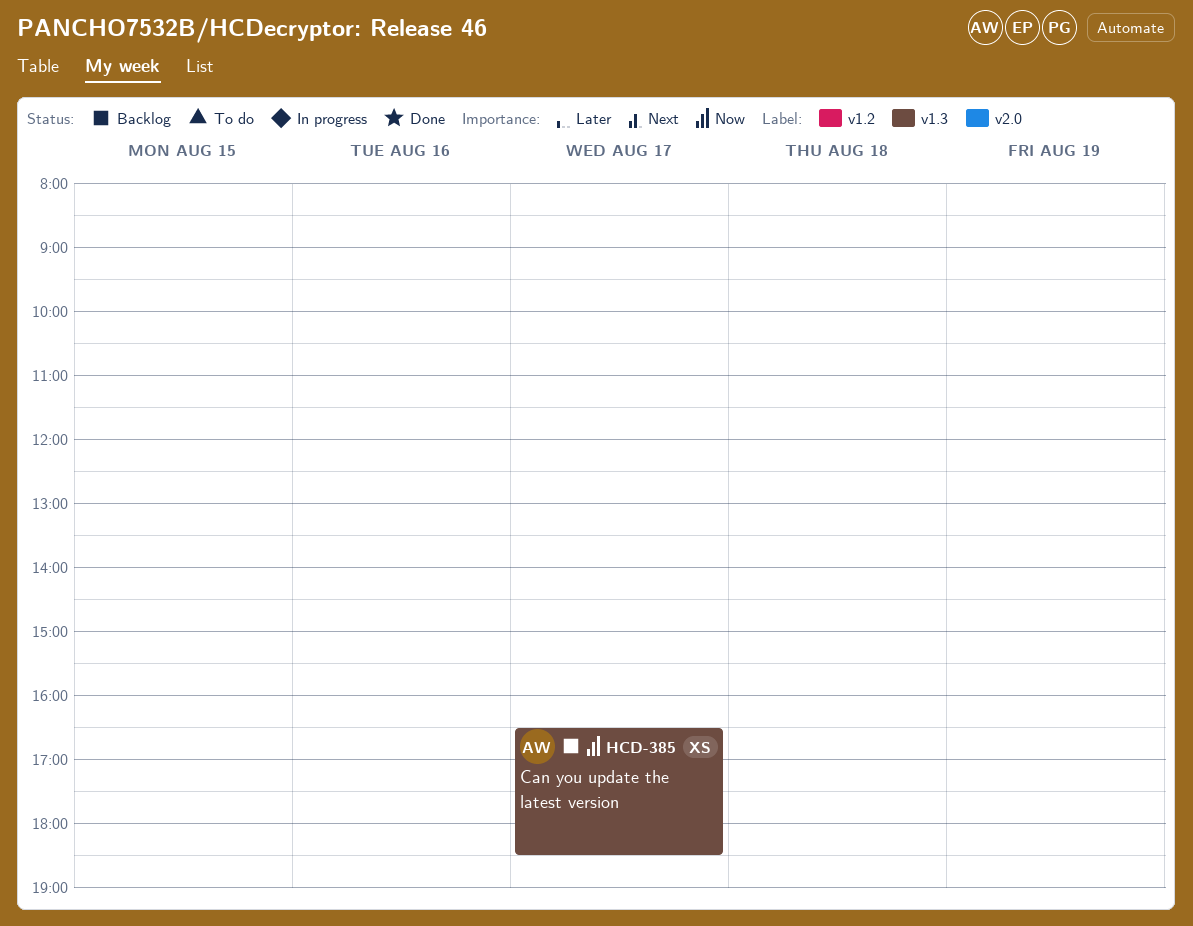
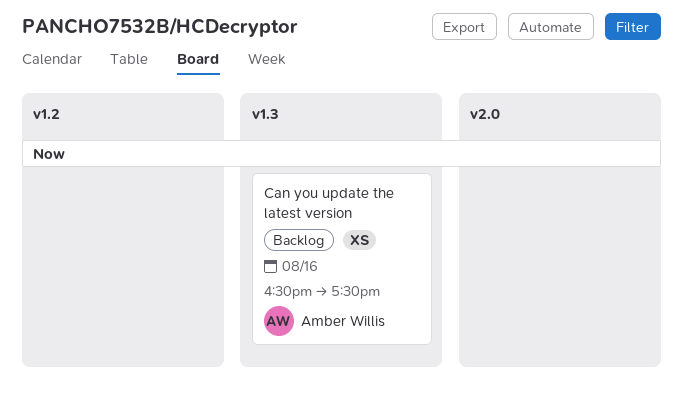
Can you update the latest version, day: Aug 17 -> Aug 16
Can you update the latest version, ends: 18:30 -> 17:30

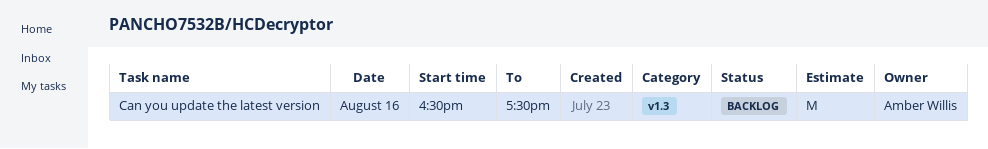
Can you update the latest version, estimate: XS -> M

